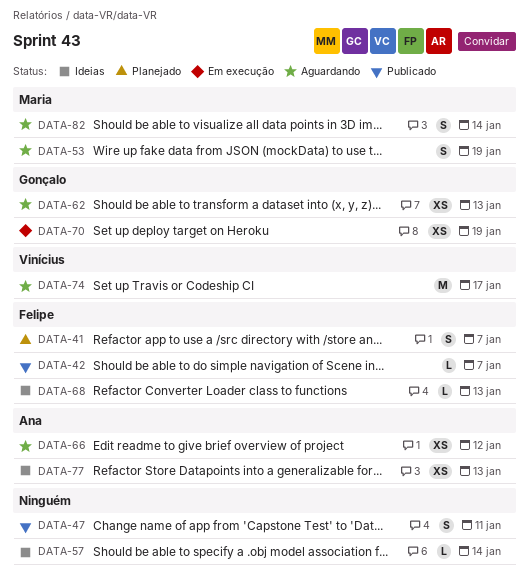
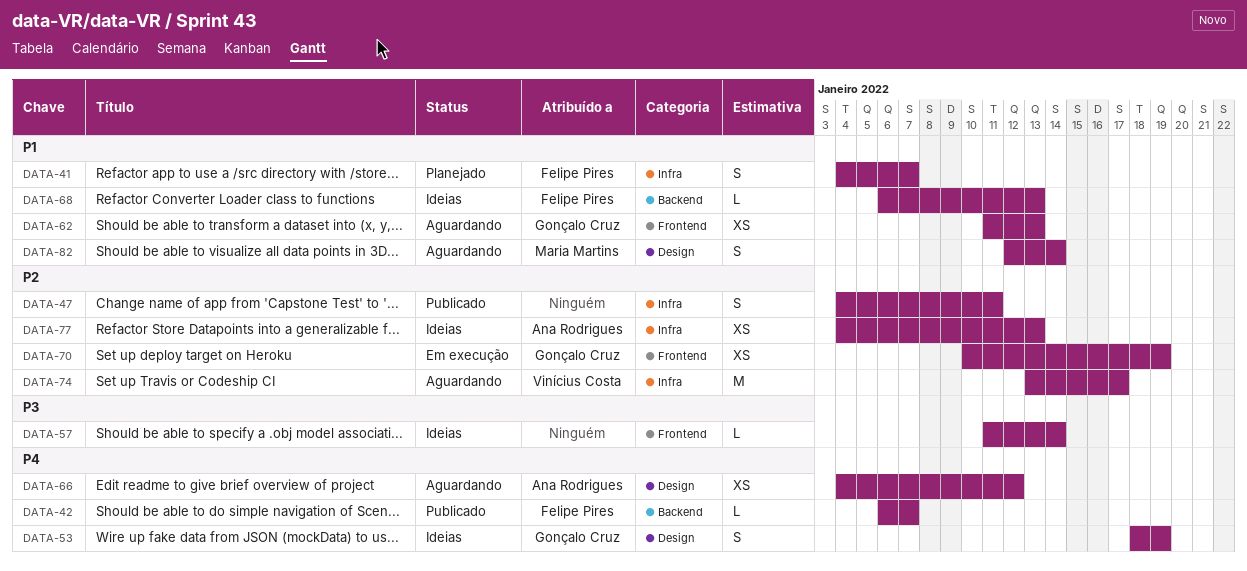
DATA-53, status: Aguardando -> Ideias
DATA-53, owner: Maria Martins -> Gonçalo Cruz

